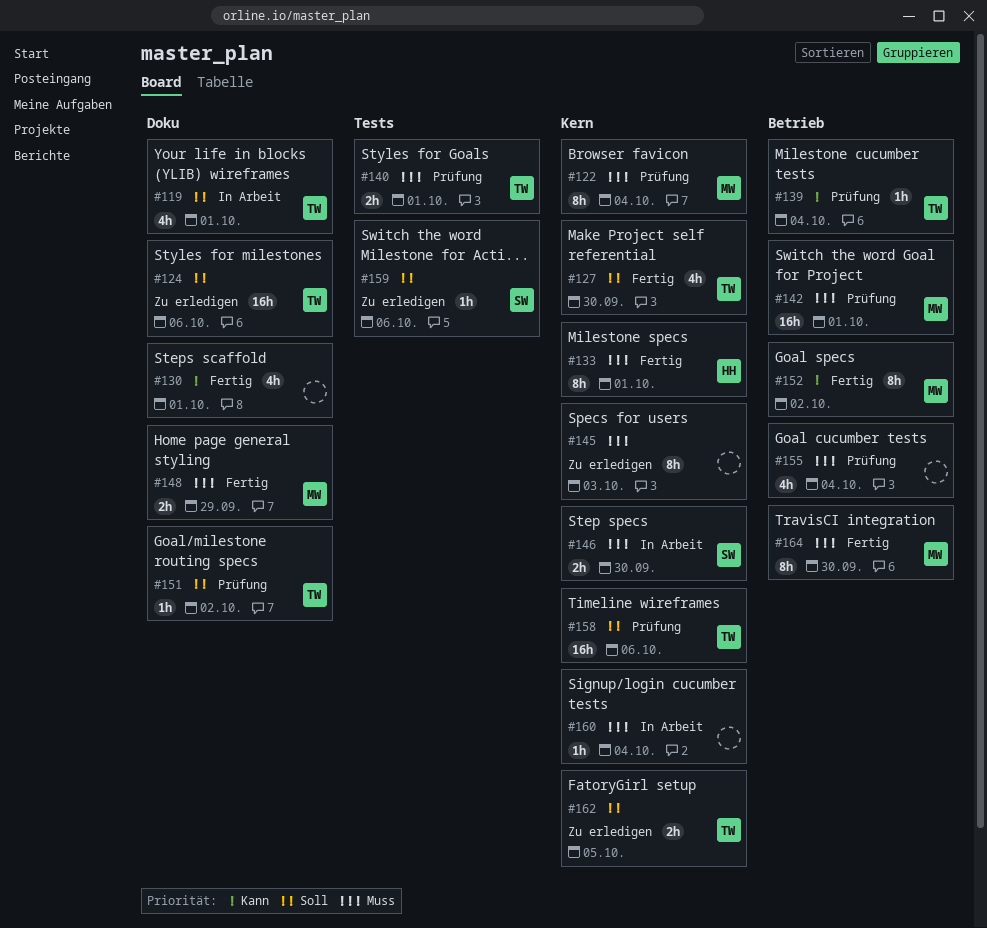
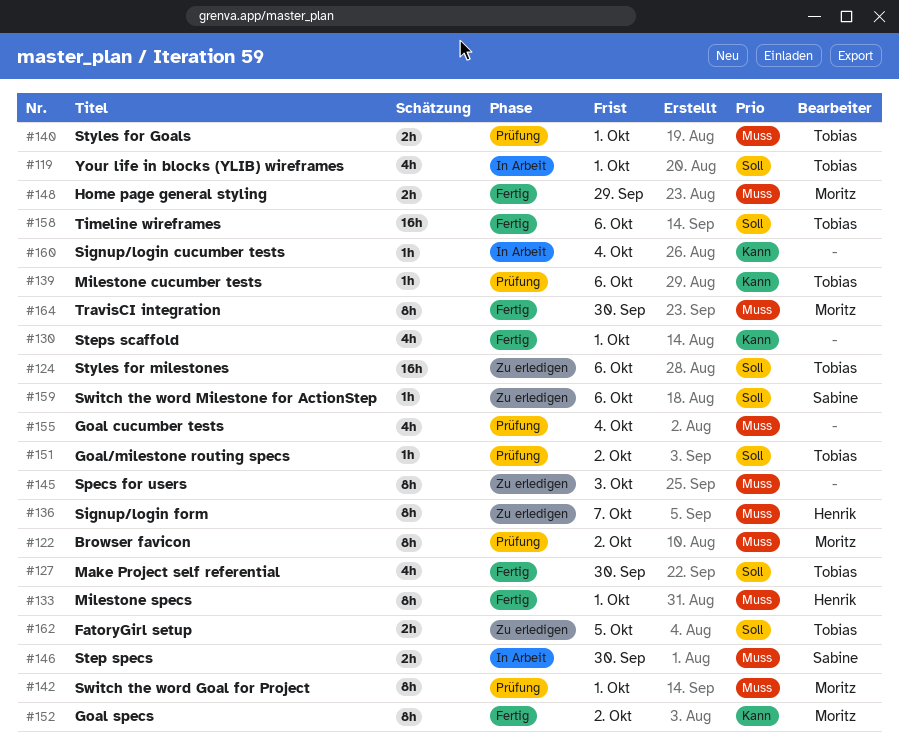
#122, due: Oct 4 -> Oct 2
#136: none -> present
#139, due: Oct 4 -> Oct 6
#142, estimate: 16h -> 8h
#158, status: Prüfung -> Fertig
#160, priority: Muss -> Kann

